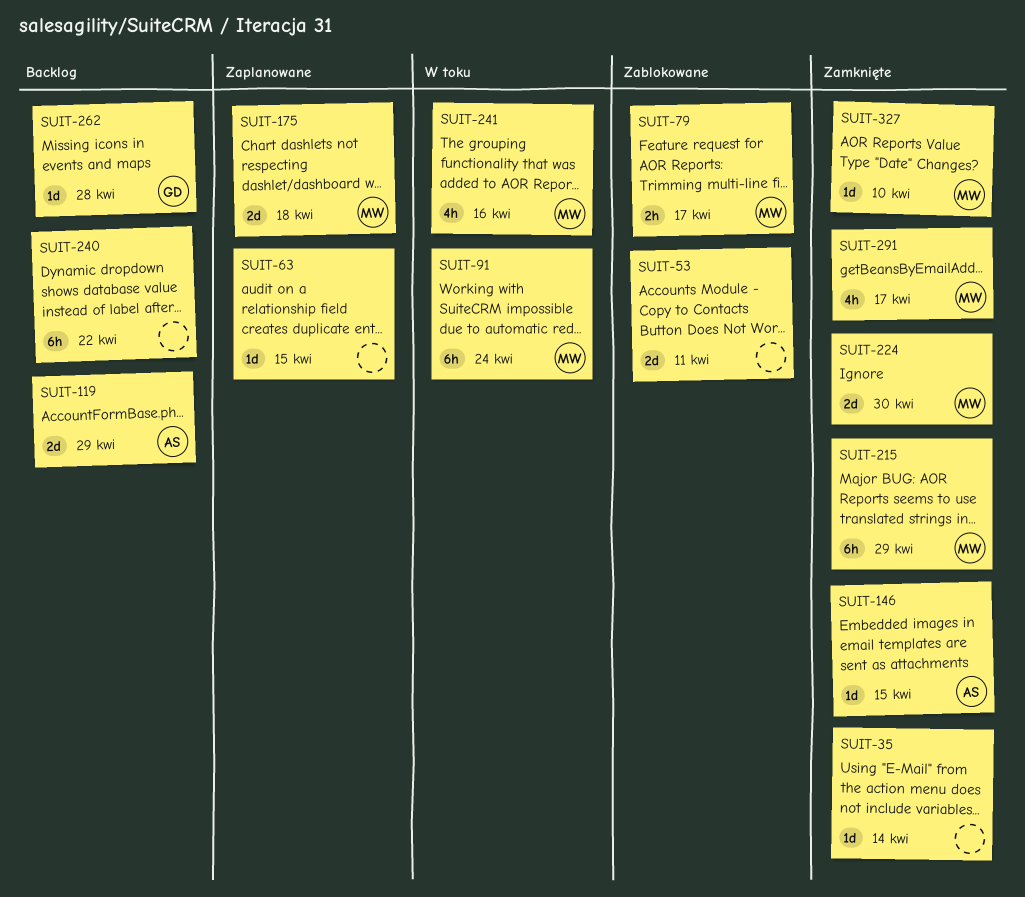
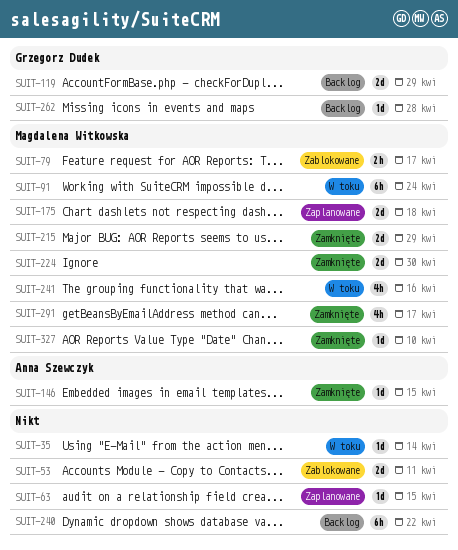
SUIT-35, status: Zamknięte -> W toku
SUIT-119, owner: Anna Szewczyk -> Grzegorz Dudek
SUIT-215, estimate: 6h -> 2d

